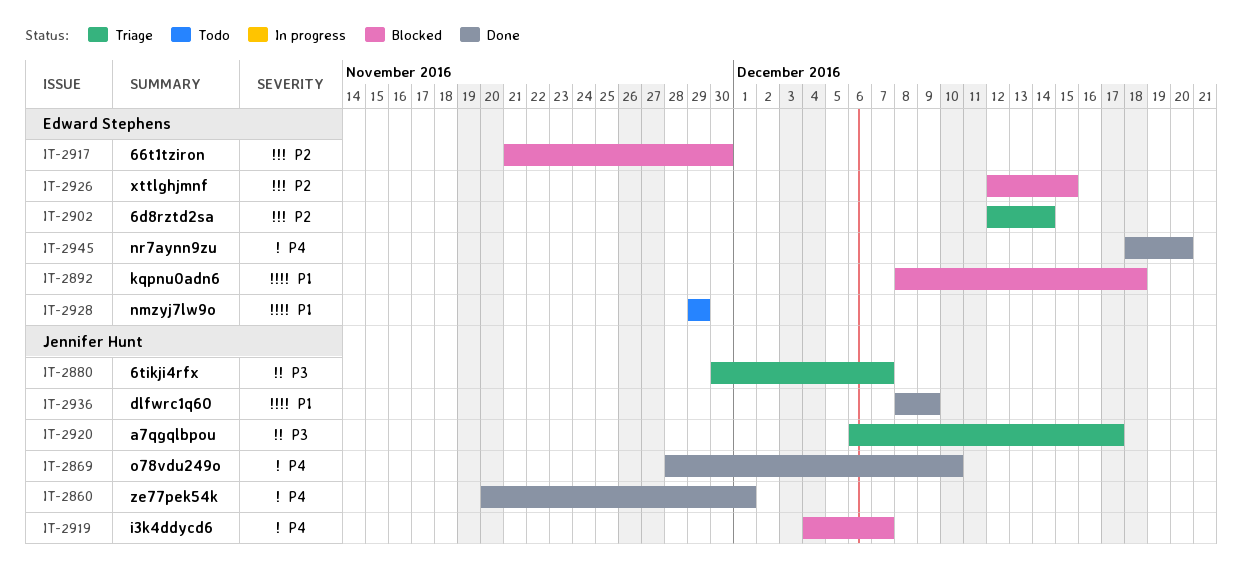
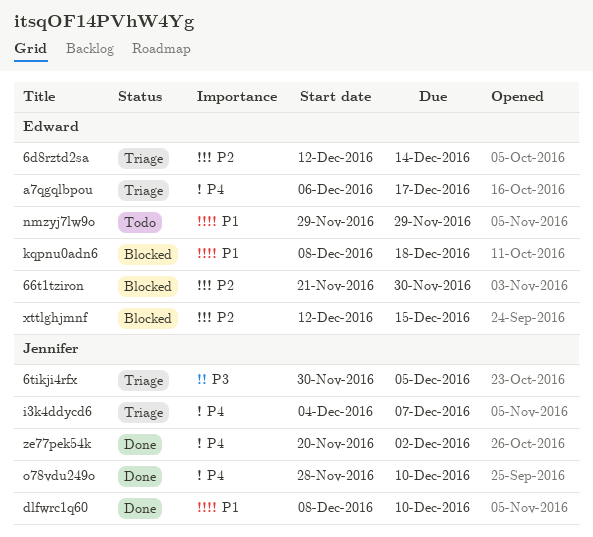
6tikji4rfx, due: Dec 7 -> Dec 5
a7qgqlbpou, owner: Jennifer Hunt -> Edward Stephens
a7qgqlbpou, priority: P3 -> P4
dlfwrc1q60, due: Dec 9 -> Dec 10
i3k4ddycd6, status: Blocked -> Triage
nr7aynn9zu: present -> none
ze77pek54k, due: Dec 1 -> Dec 2

